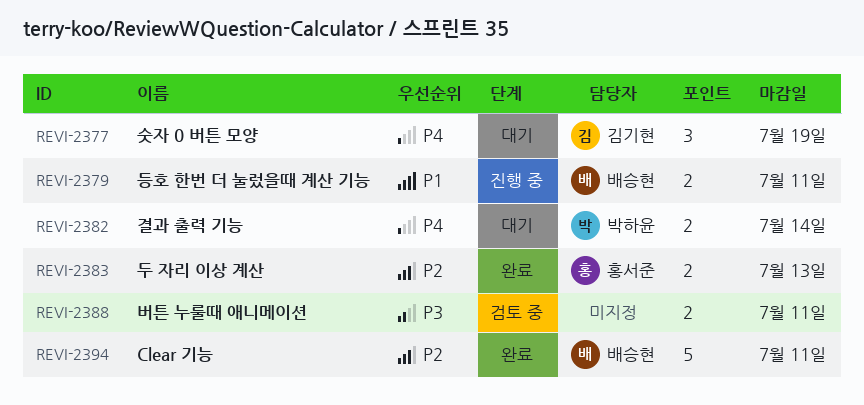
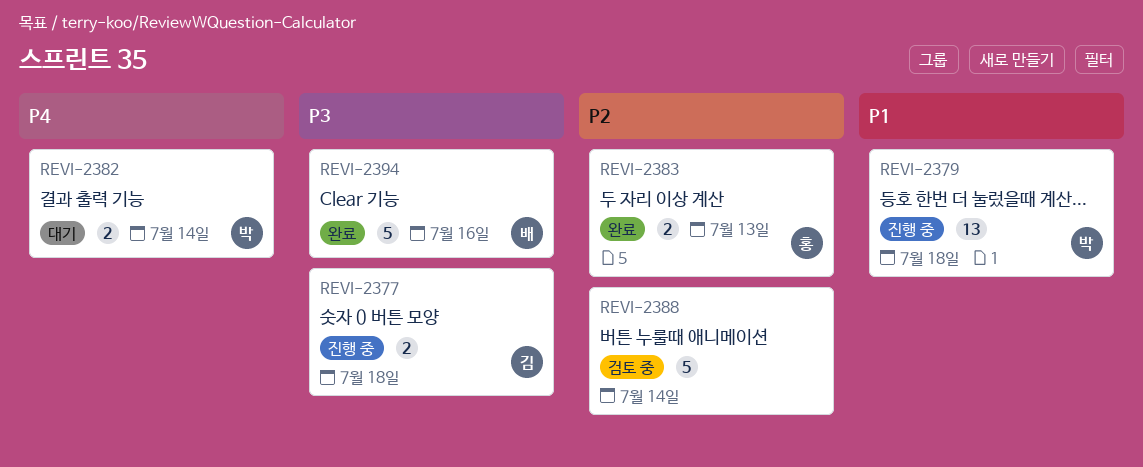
REVI-2377, status: 대기 -> 진행 중
REVI-2377, priority: P4 -> P3
REVI-2377, estimate: 3 -> 2
REVI-2377, due: Jul 19 -> Jul 18
REVI-2379, owner: 배승현 -> 박하윤
REVI-2379, estimate: 2 -> 13
REVI-2379, due: Jul 11 -> Jul 18
REVI-2388, priority: P3 -> P2
REVI-2388, estimate: 2 -> 5
REVI-2388, due: Jul 11 -> Jul 14
REVI-2394, priority: P2 -> P3
REVI-2394, due: Jul 11 -> Jul 16

